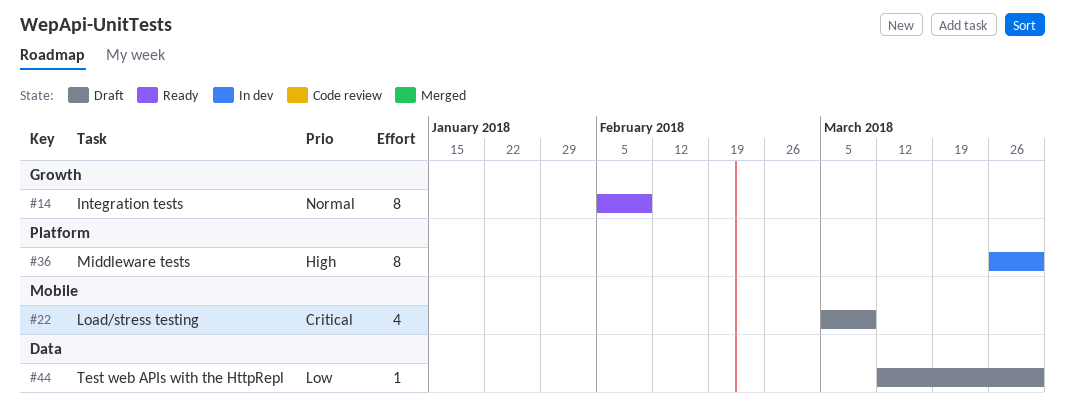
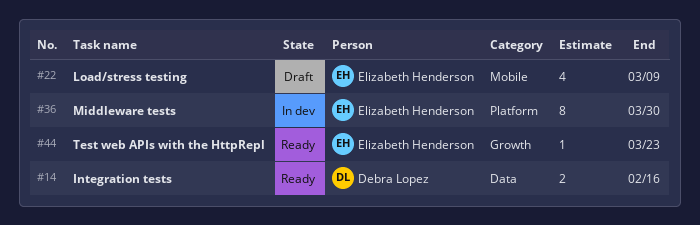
#14, label: Growth -> Data
#14, estimate: 8 -> 2
#14, due: Feb 9 -> Feb 16
#44, status: Draft -> Ready
#44, label: Data -> Growth
#44, due: Mar 30 -> Mar 23

